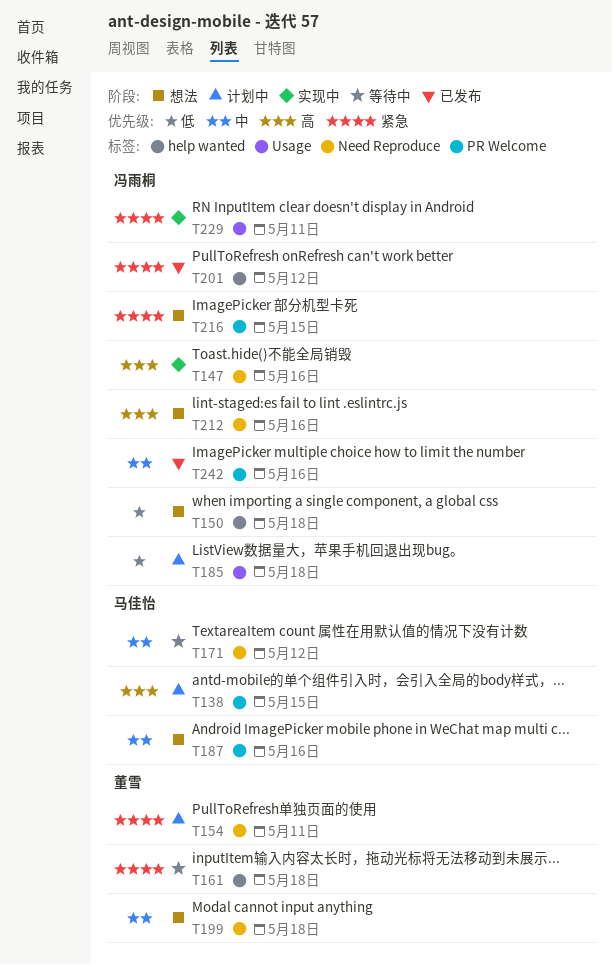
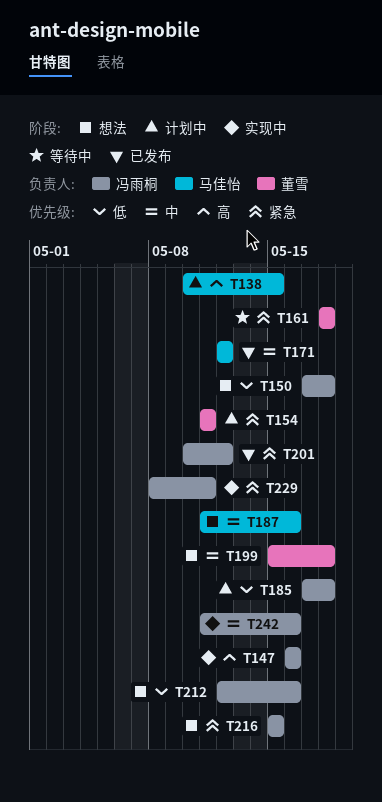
T171, status: 等待中 -> 已发布
T212, priority: 高 -> 低
T242, status: 已发布 -> 实现中

